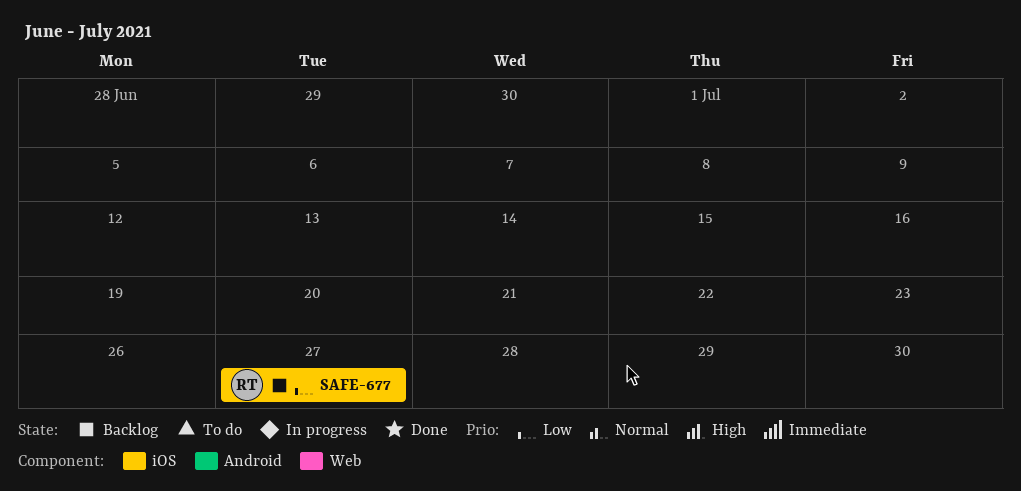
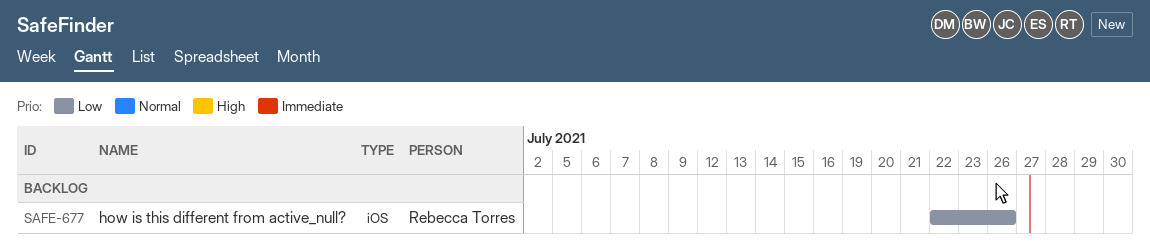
SAFE-677, start: Jul 27 -> Jul 22
SAFE-677, due: Jul 27 -> Jul 26

